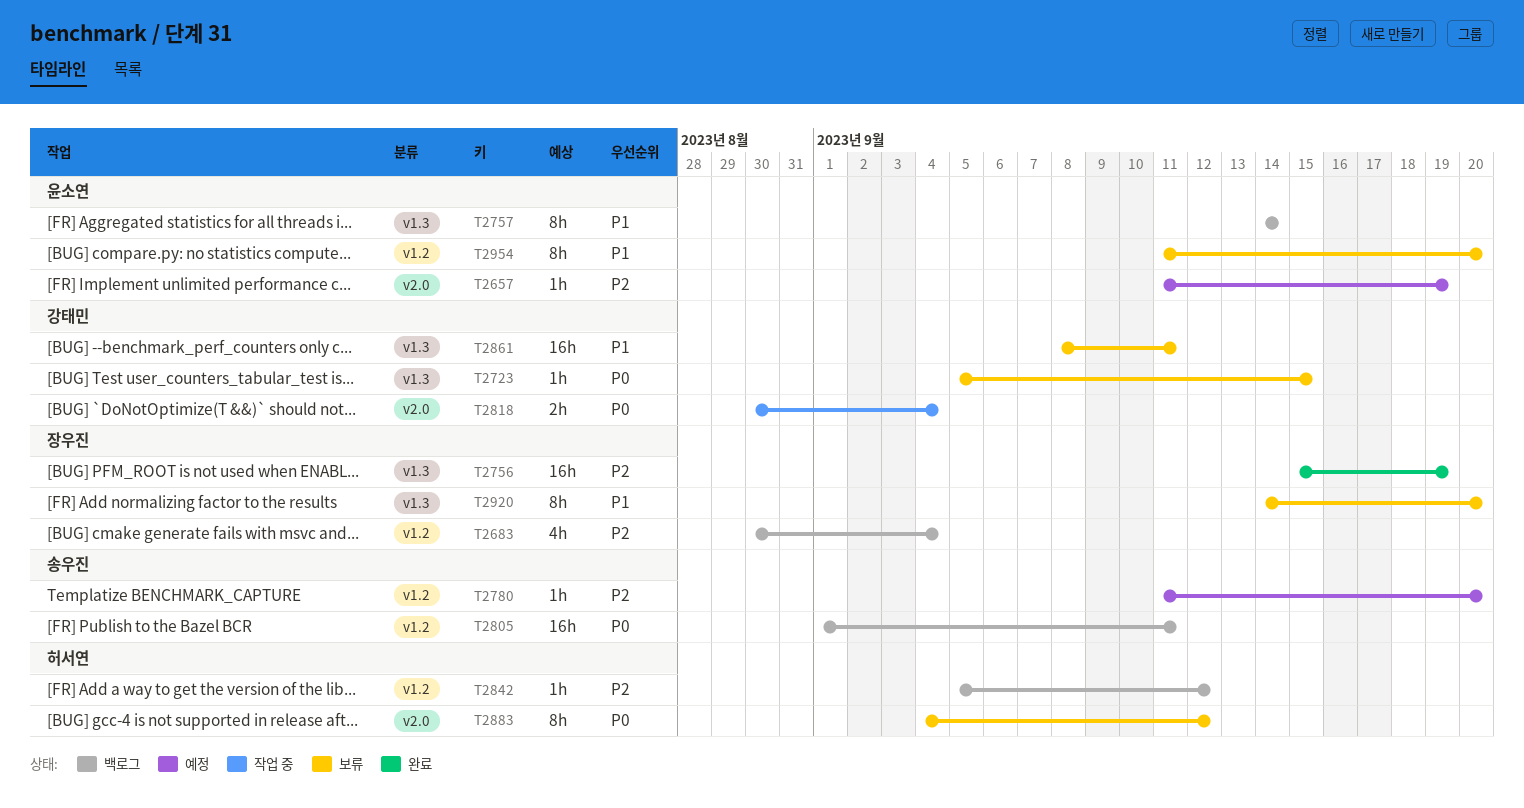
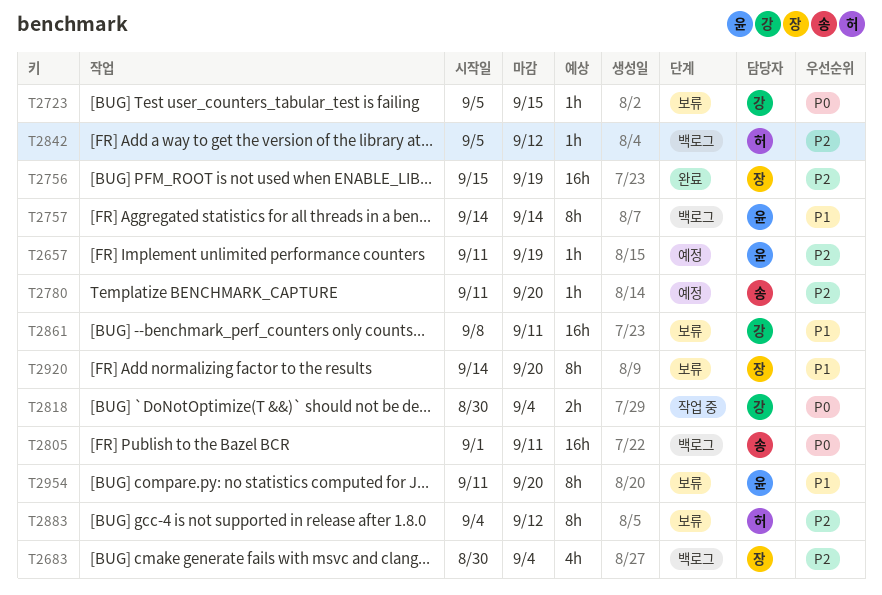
T2883, priority: P0 -> P2

